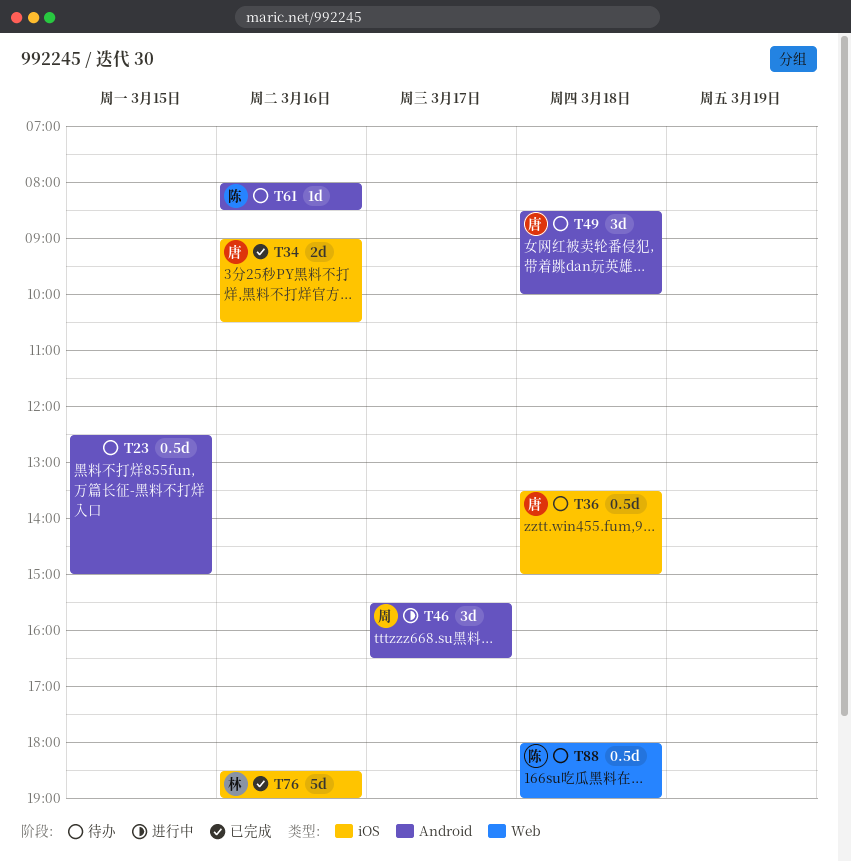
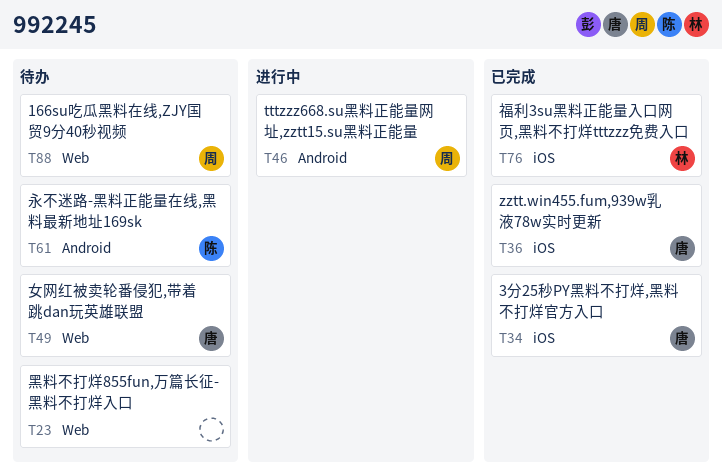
T23, label: Android -> Web
T36, status: 待办 -> 已完成
T49, label: Android -> Web
T88, owner: 陈 -> 周

